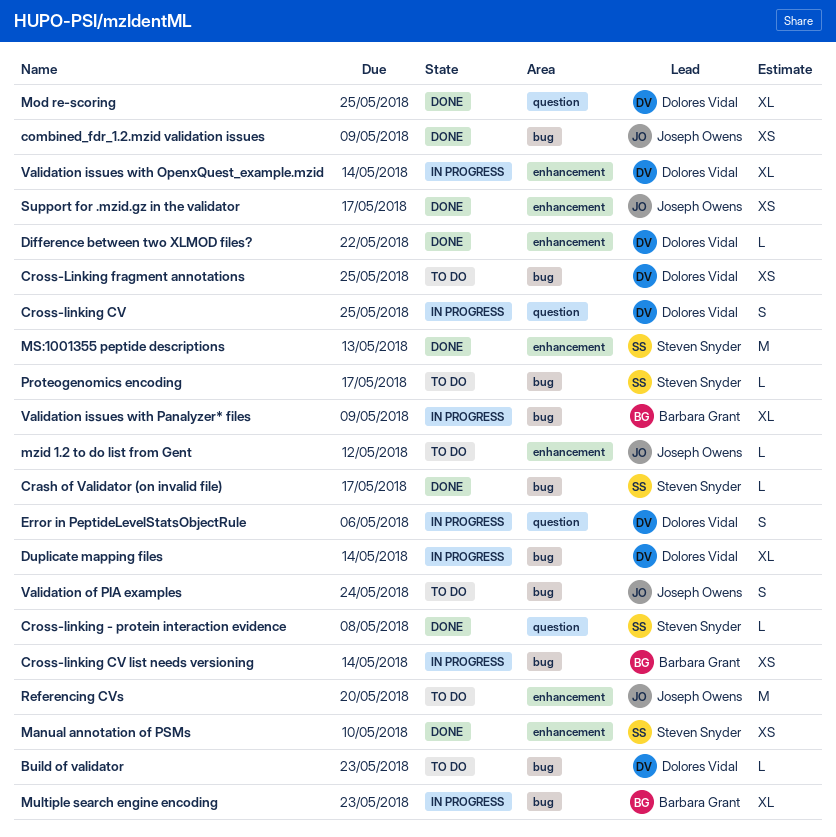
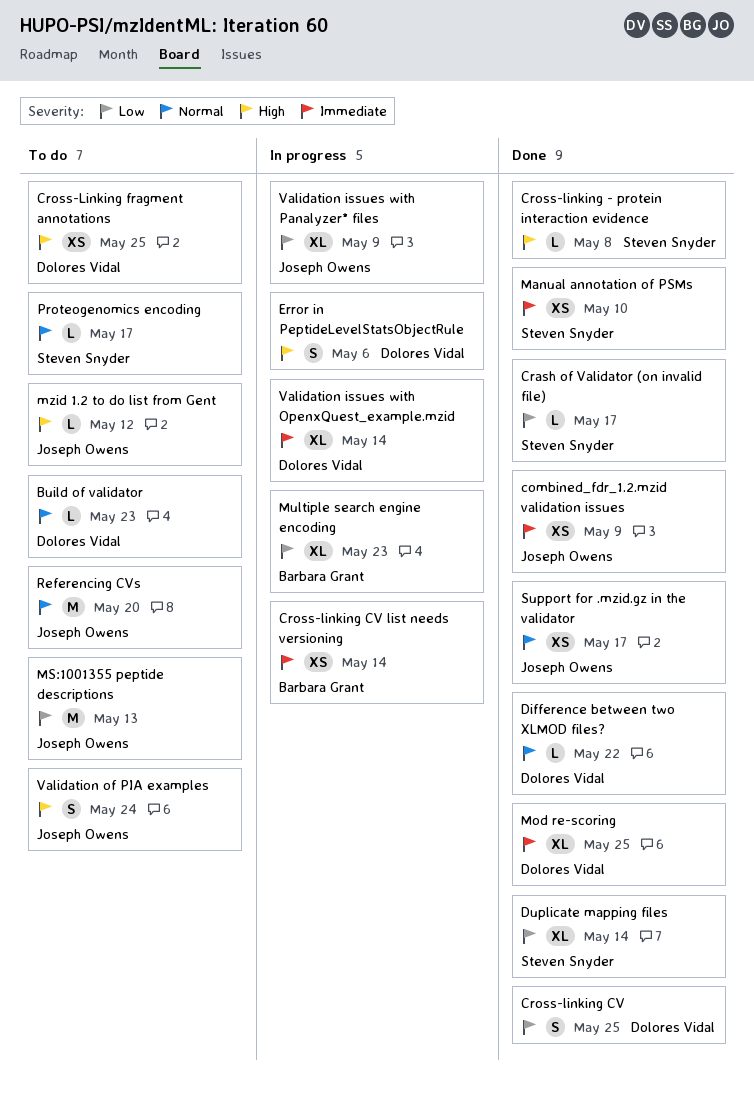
Cross-linking CV, status: In progress -> Done
Duplicate mapping files, status: In progress -> Done
Duplicate mapping files, owner: Dolores Vidal -> Steven Snyder
MS:1001355 peptide descriptions, status: Done -> To do
MS:1001355 peptide descriptions, owner: Steven Snyder -> Joseph Owens
Validation issues with Panalyzer* files, owner: Barbara Grant -> Joseph Owens

